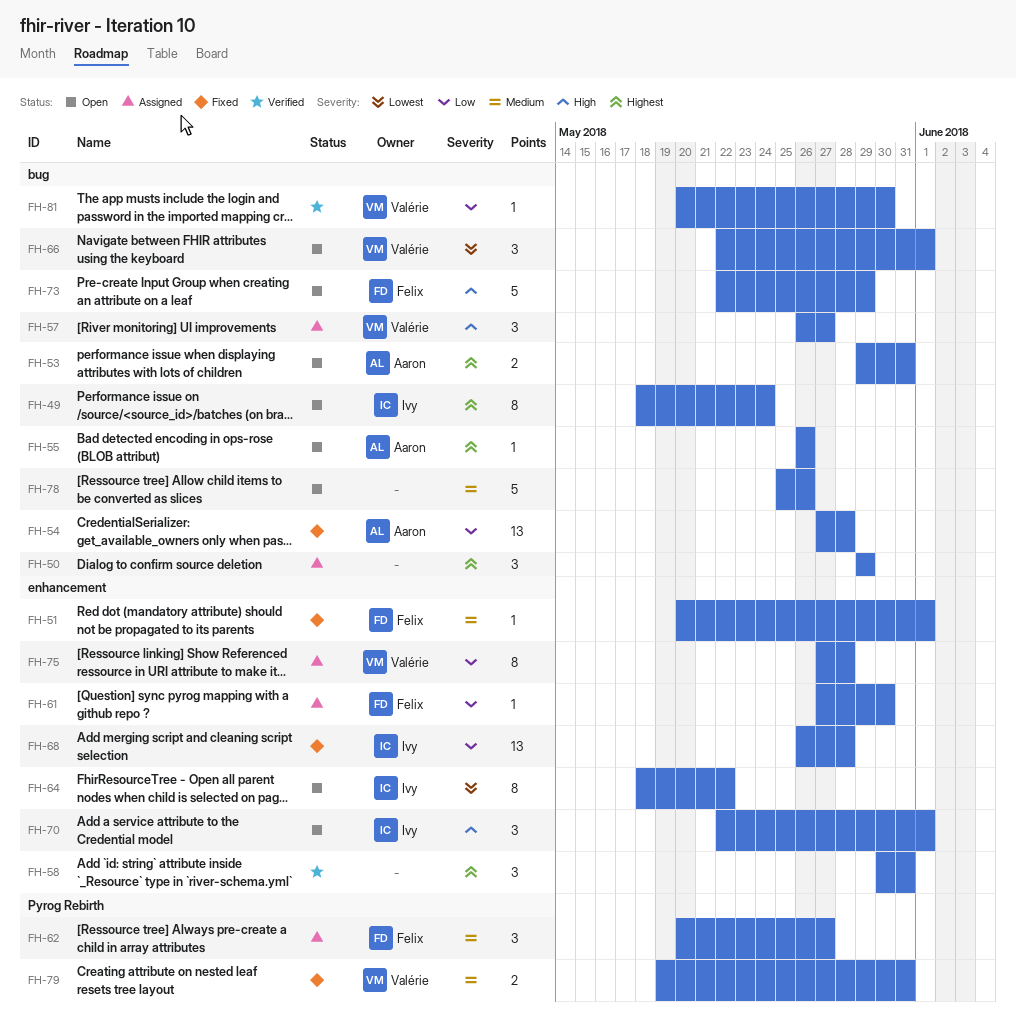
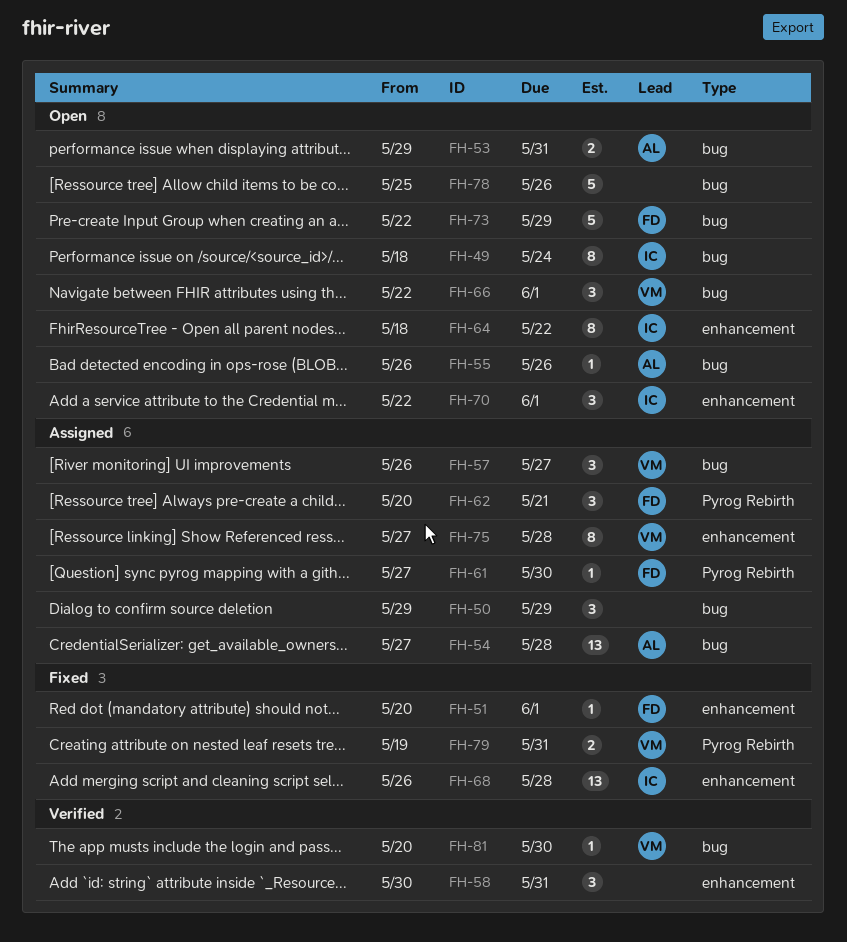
FH-54, status: Fixed -> Assigned
FH-61, label: enhancement -> Pyrog Rebirth
FH-62, due: May 27 -> May 21

